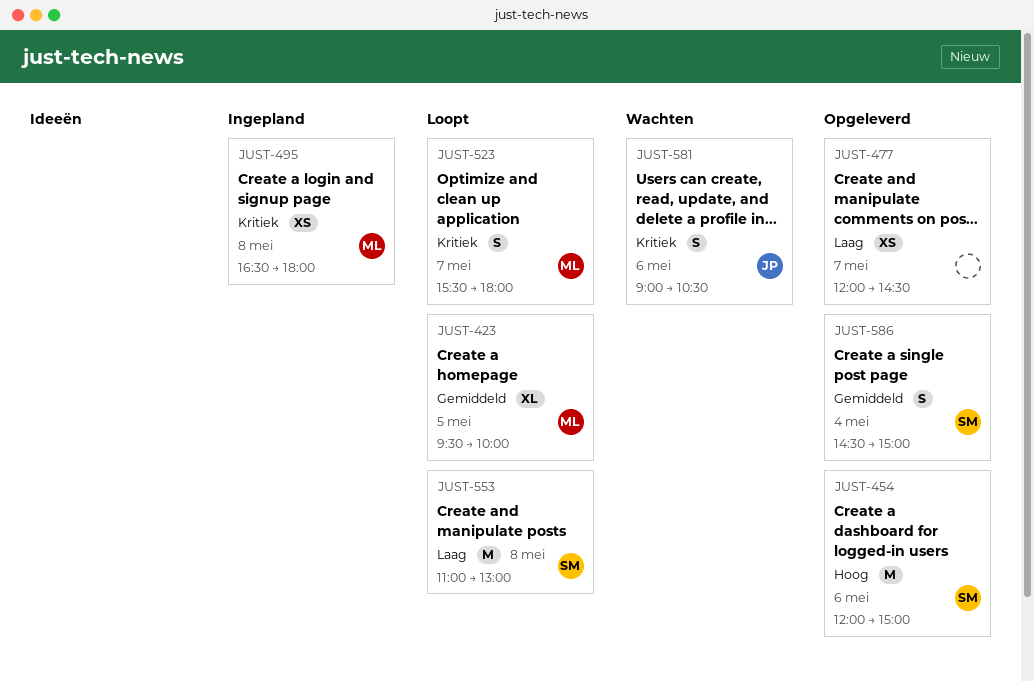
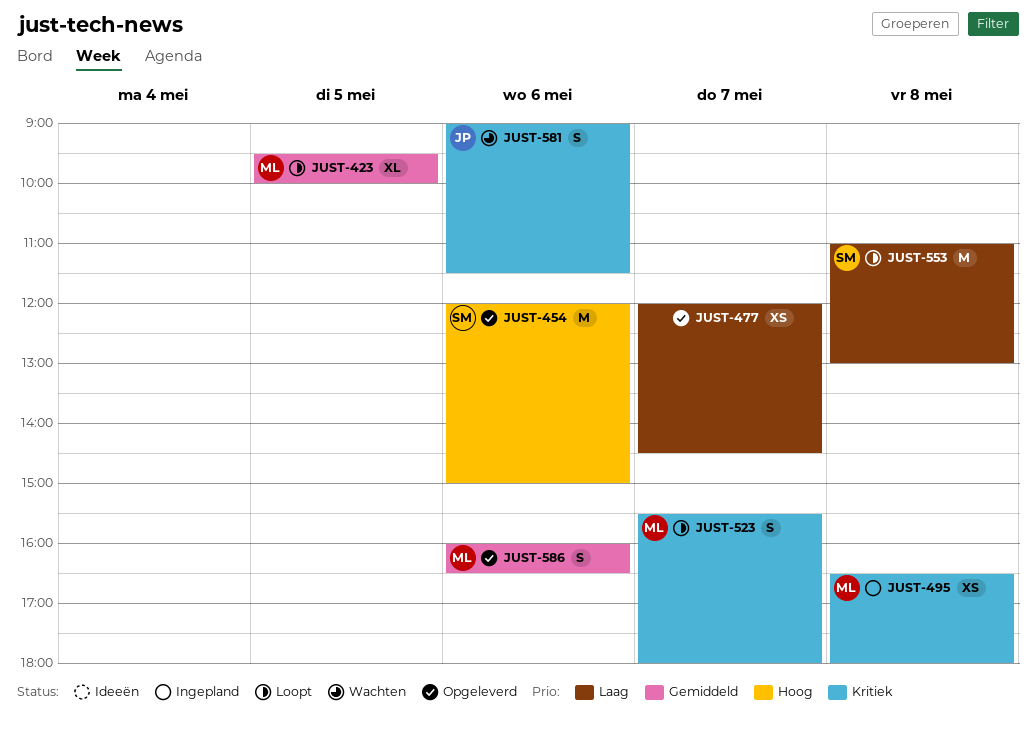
JUST-581, ends: 10:30 -> 11:30
JUST-586, owner: SM -> ML
JUST-586, day: May 4 -> May 6
JUST-586, begins: 14:30 -> 16:00
JUST-586, ends: 15:00 -> 16:30

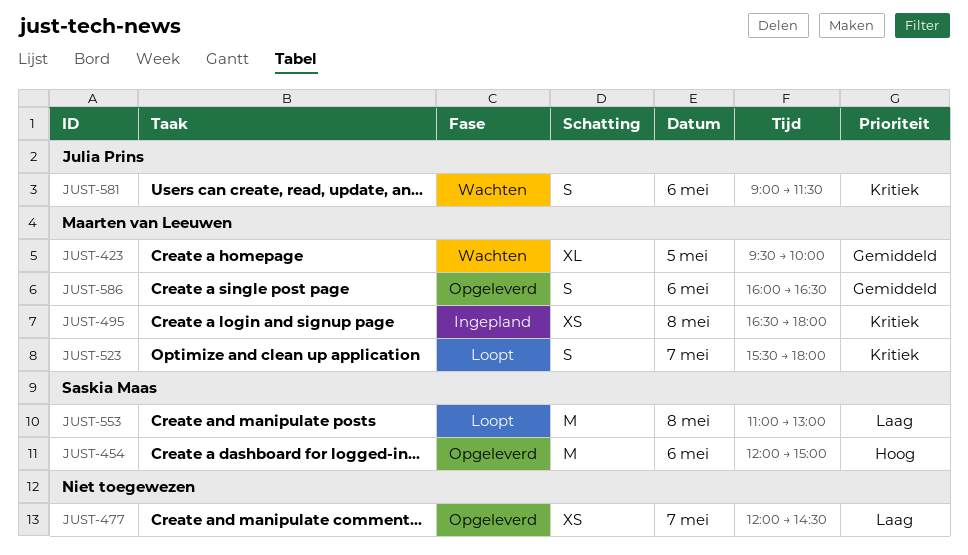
JUST-423, status: Loopt -> Wachten

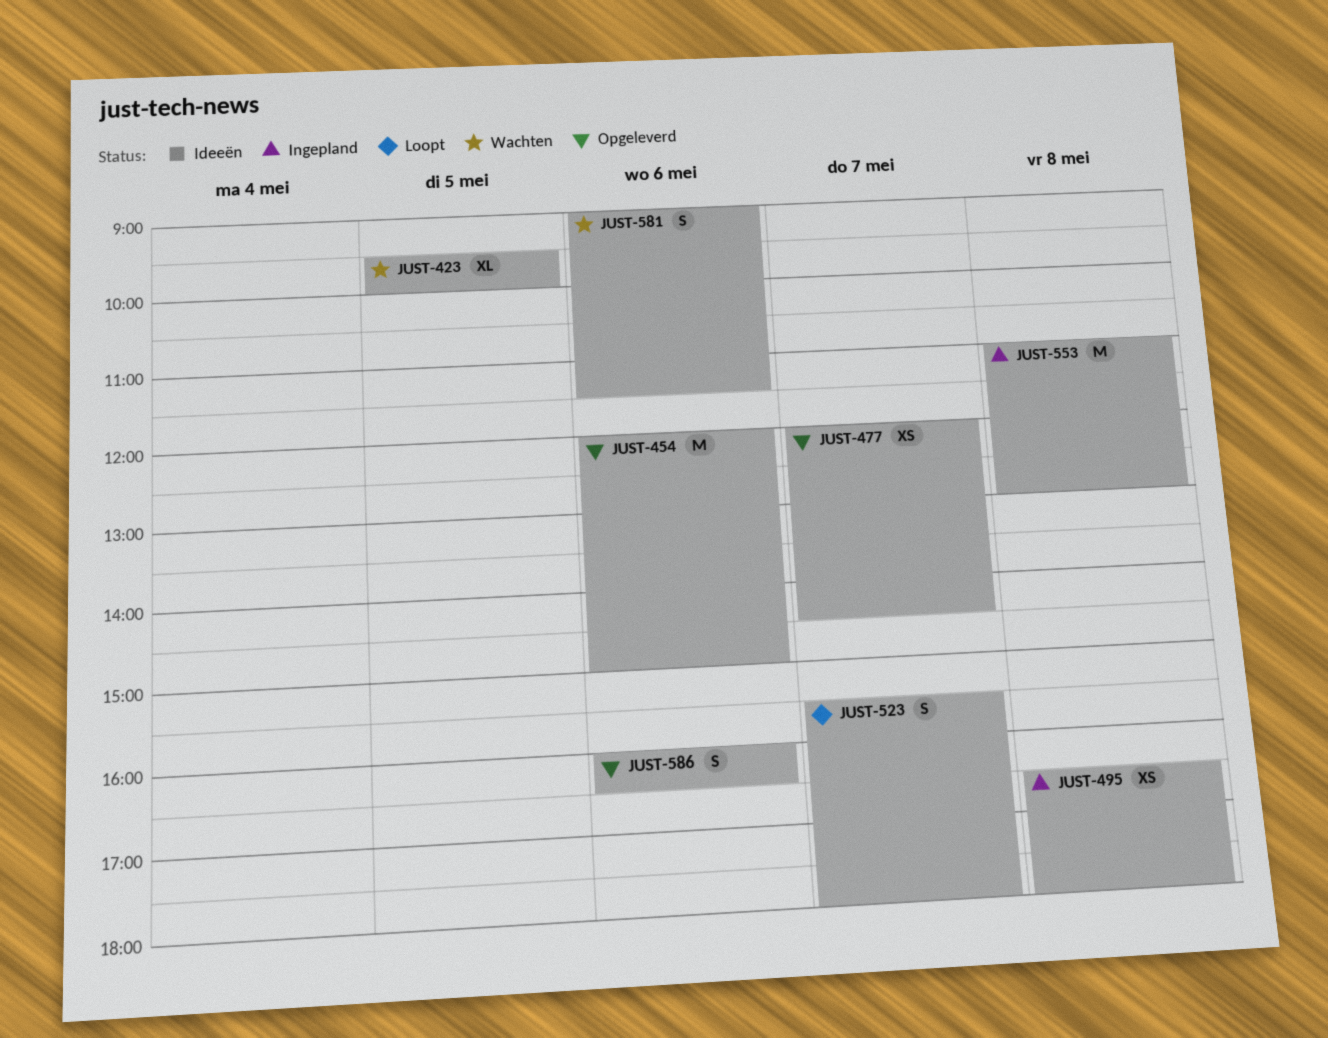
JUST-553, status: Loopt -> Ingepland

